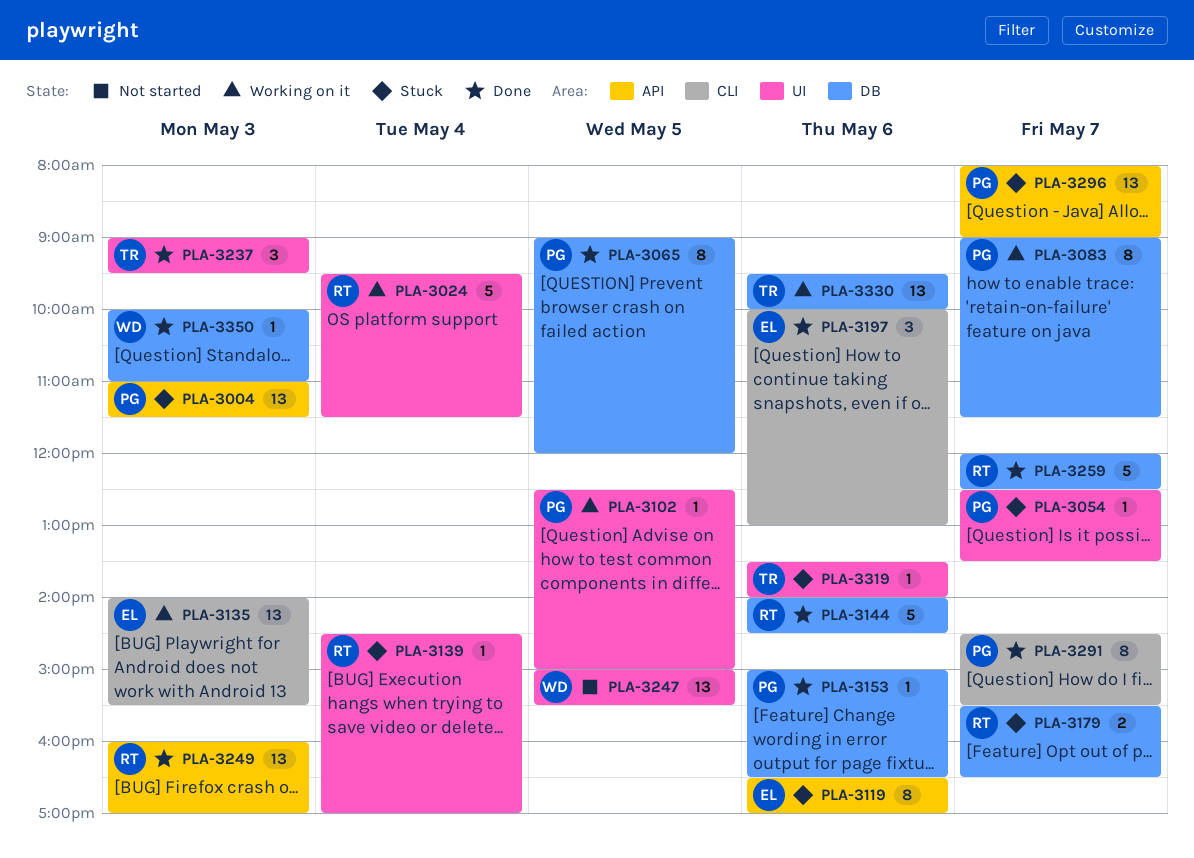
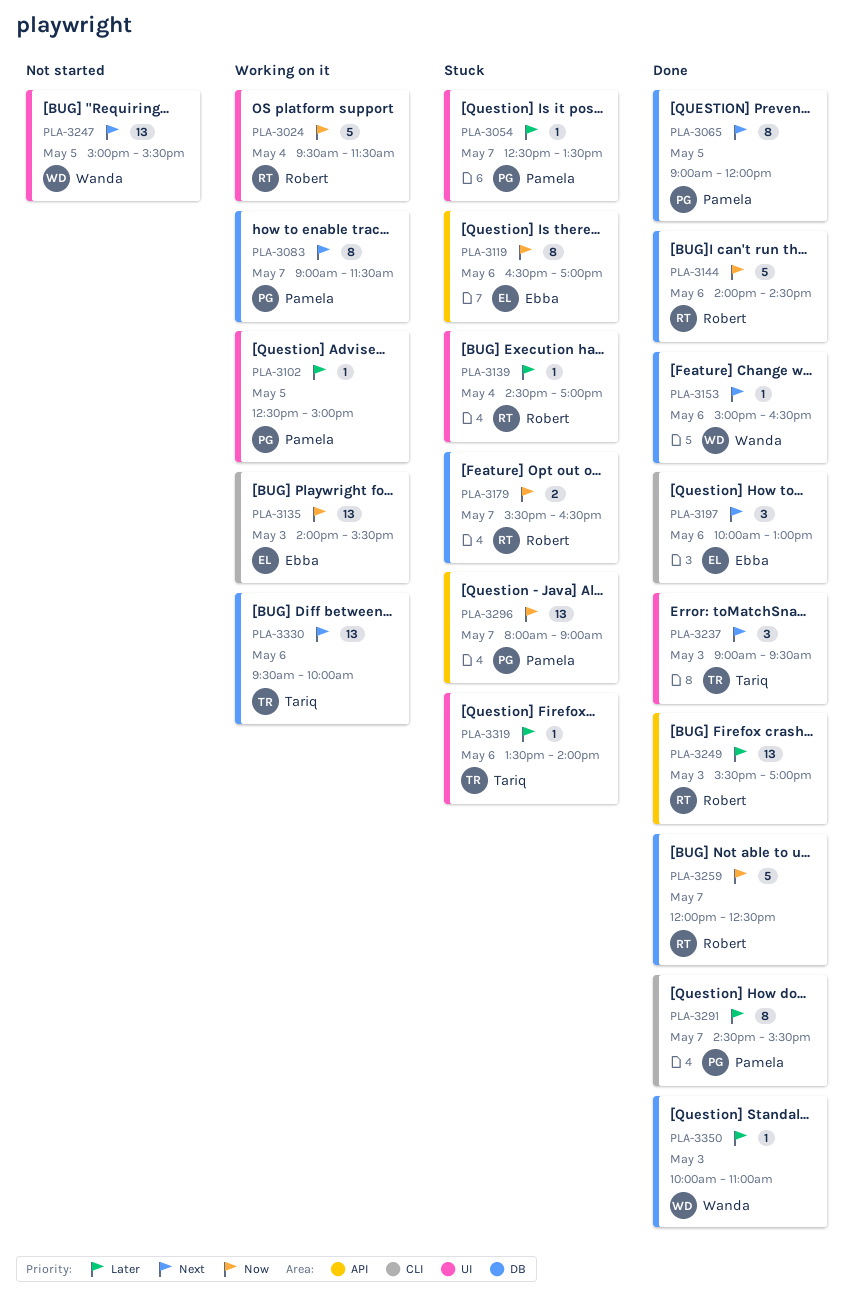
PLA-3004: present -> none
PLA-3153, owner: Pamela -> Wanda
PLA-3249, begins: 16:00 -> 15:30

